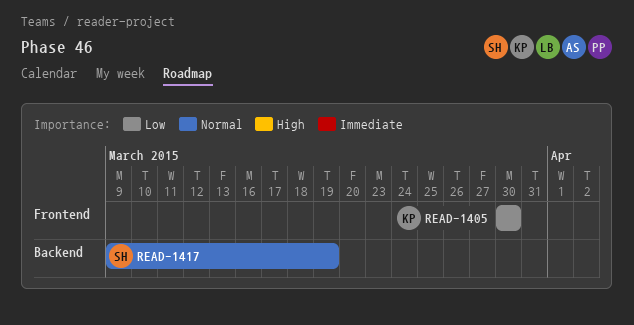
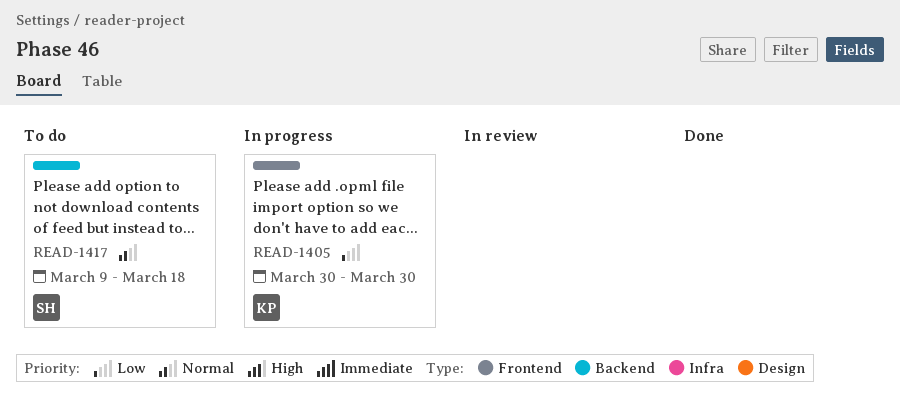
READ-1417, due: Mar 19 -> Mar 18

